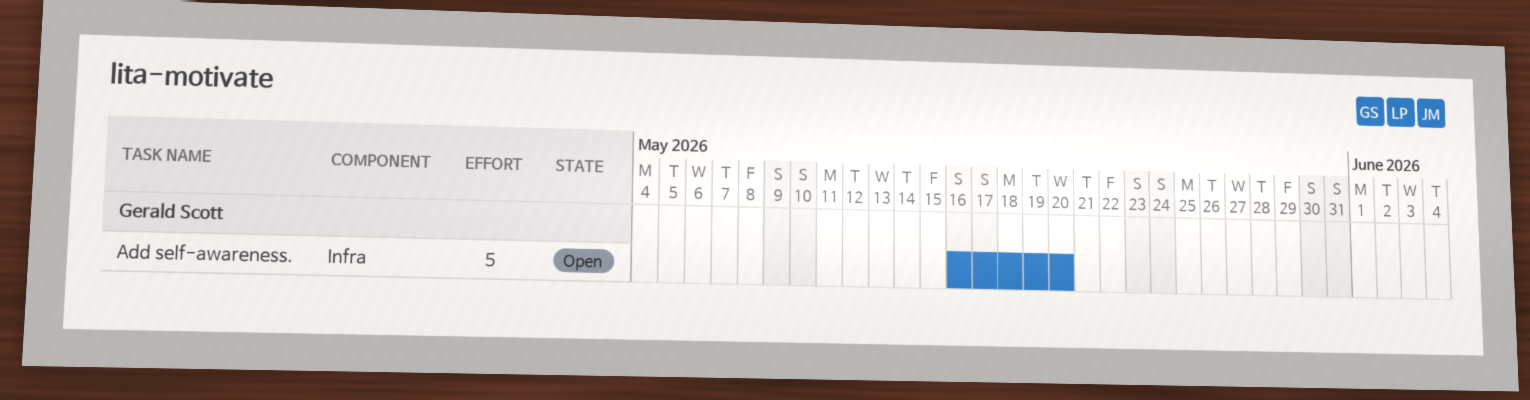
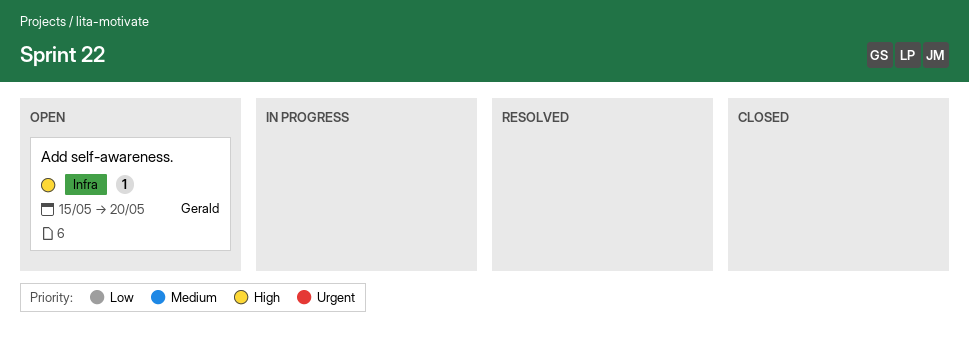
Add self-awareness., estimate: 5 -> 1
Add self-awareness., start: May 16 -> May 15

